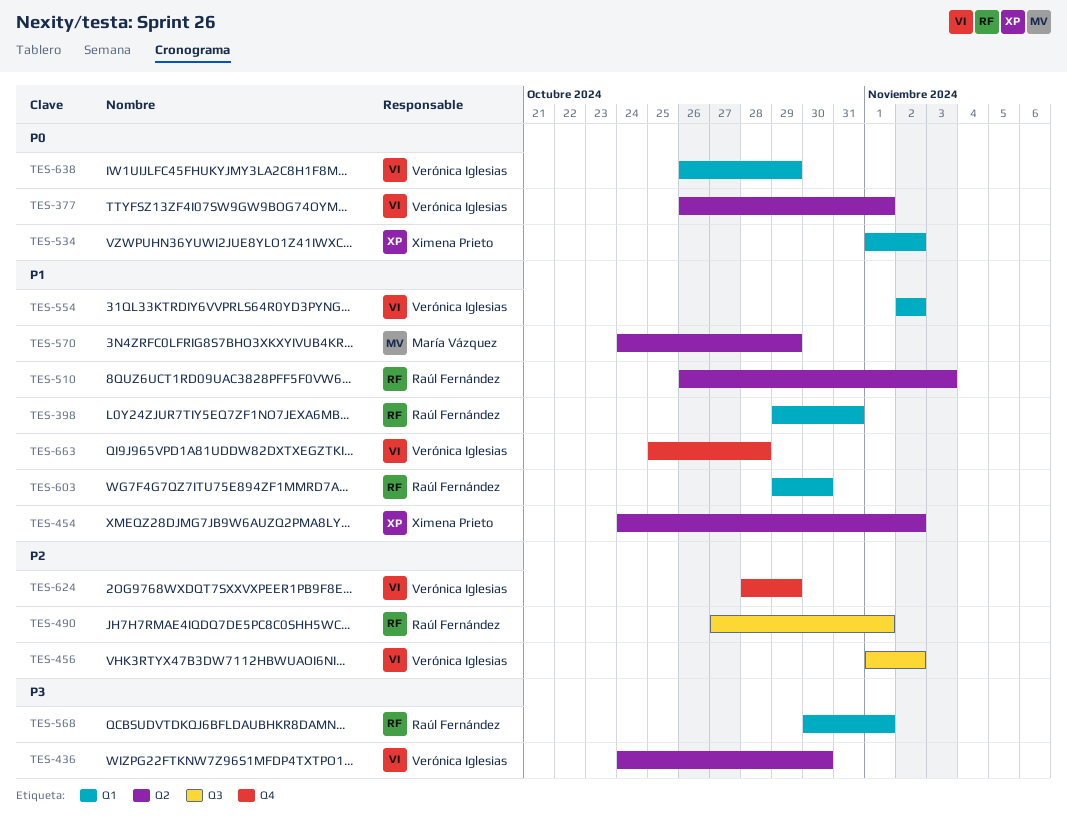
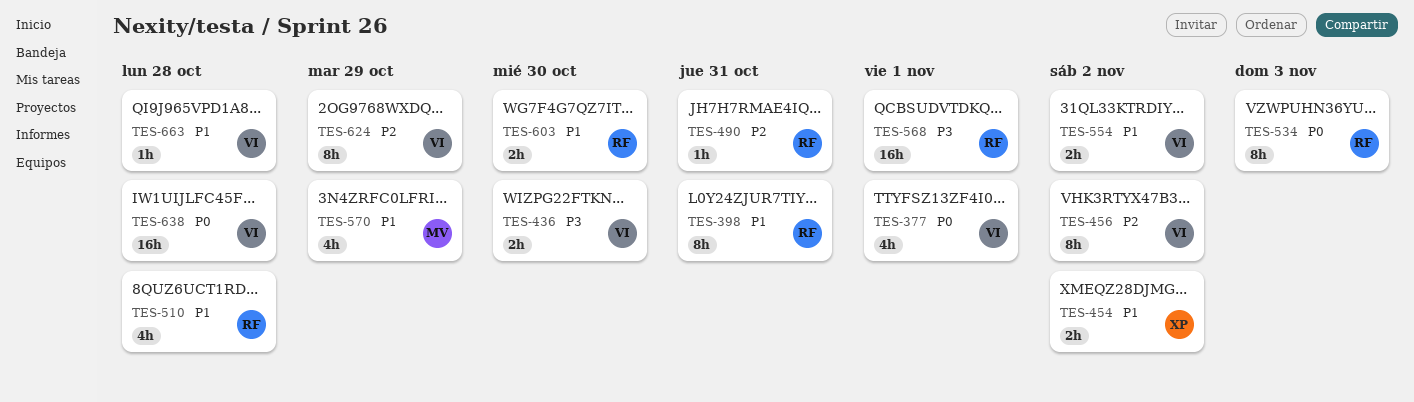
TES-490, due: Nov 1 -> Oct 31
TES-510, due: Nov 3 -> Oct 28
TES-534, owner: Ximena Prieto -> Raúl Fernández
TES-534, due: Nov 2 -> Nov 3
TES-638, due: Oct 29 -> Oct 28

